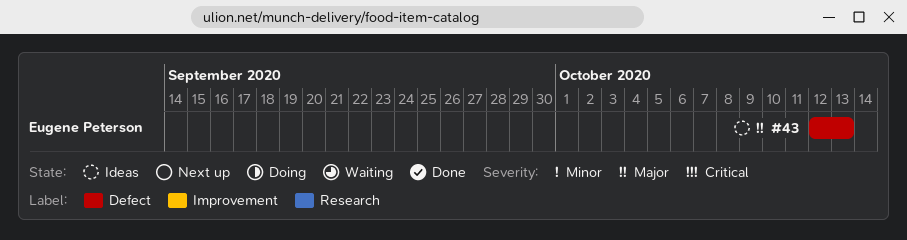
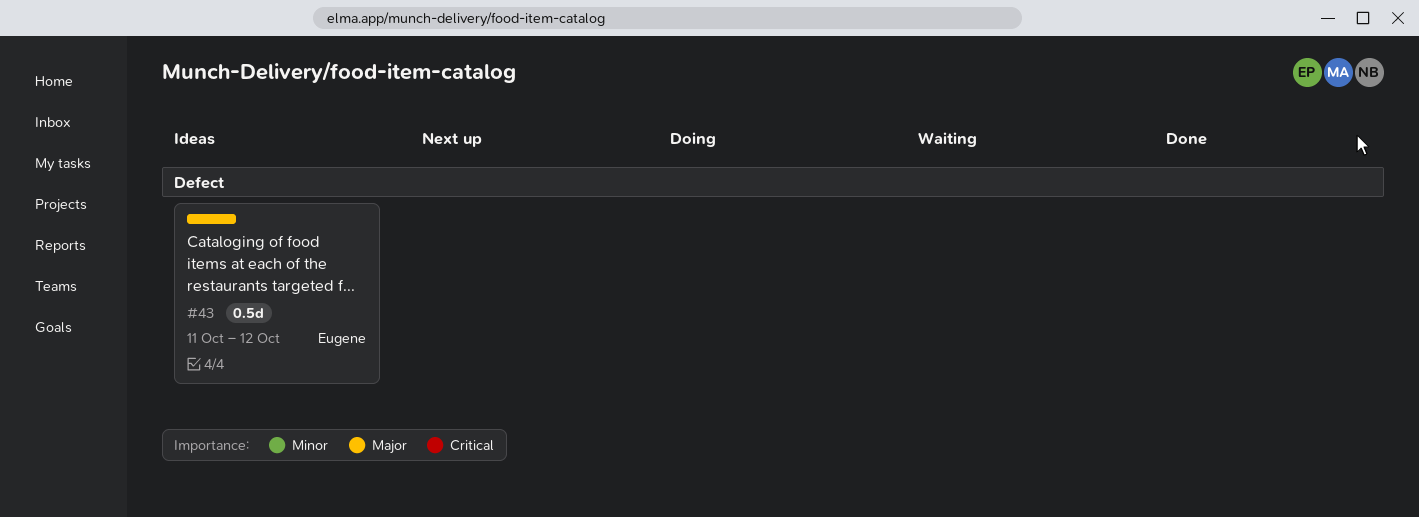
#43, start: Oct 12 -> Oct 11
#43, due: Oct 13 -> Oct 12

